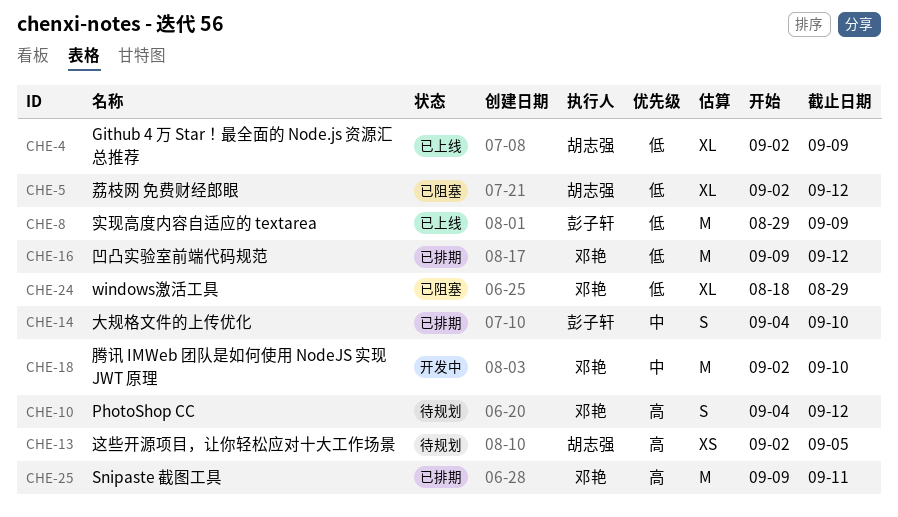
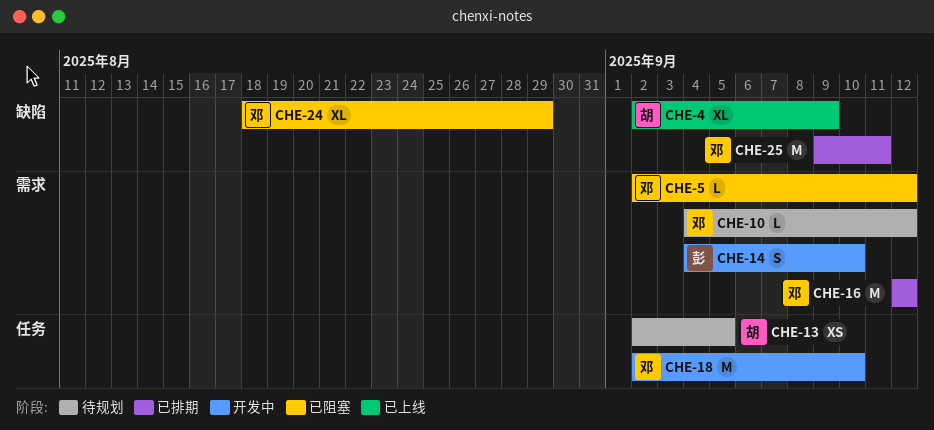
CHE-5, owner: 胡志强 -> 邓艳
CHE-5, estimate: XL -> L
CHE-8: present -> none
CHE-10, estimate: S -> L
CHE-14, status: 已排期 -> 开发中
CHE-16, start: Sep 9 -> Sep 12

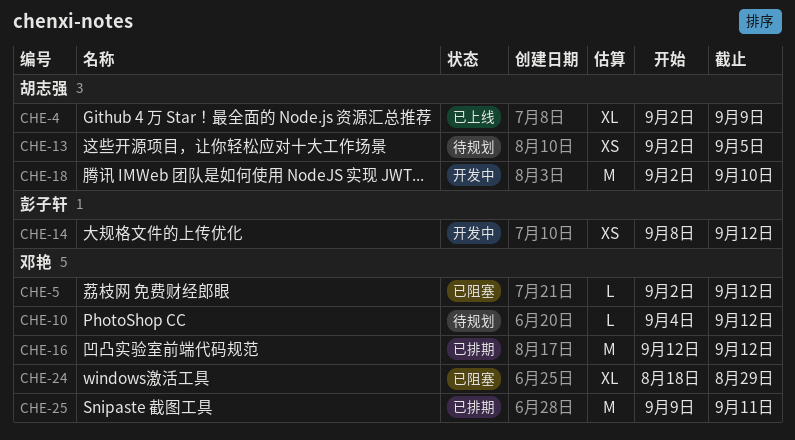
CHE-14, estimate: S -> XS
CHE-14, start: Sep 4 -> Sep 8
CHE-14, due: Sep 10 -> Sep 12
CHE-18, owner: 邓艳 -> 胡志强

